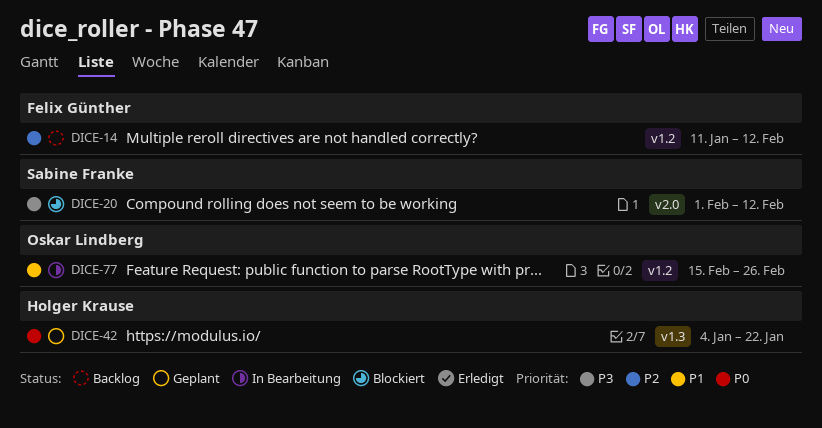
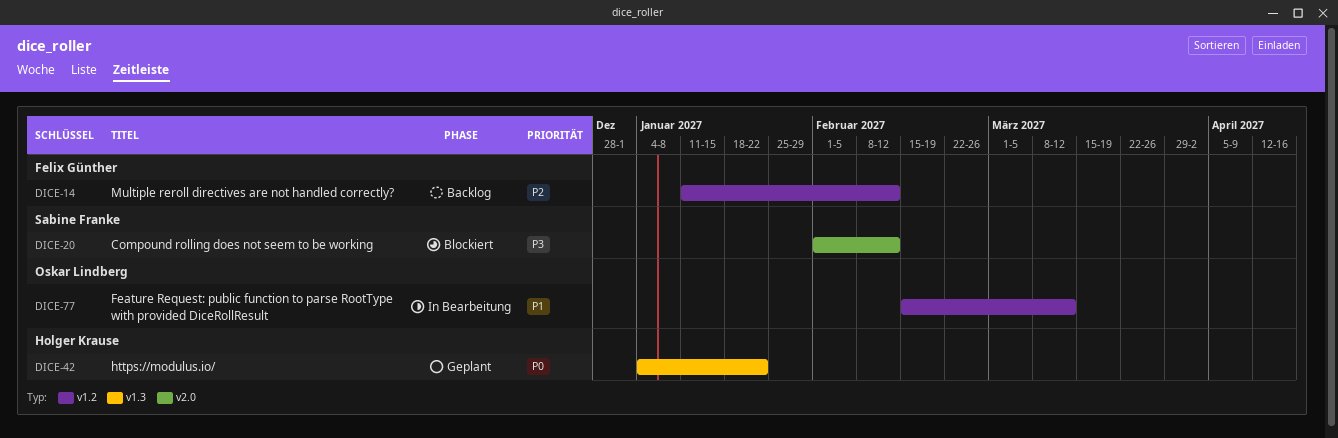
DICE-77, due: Feb 26 -> Mar 12

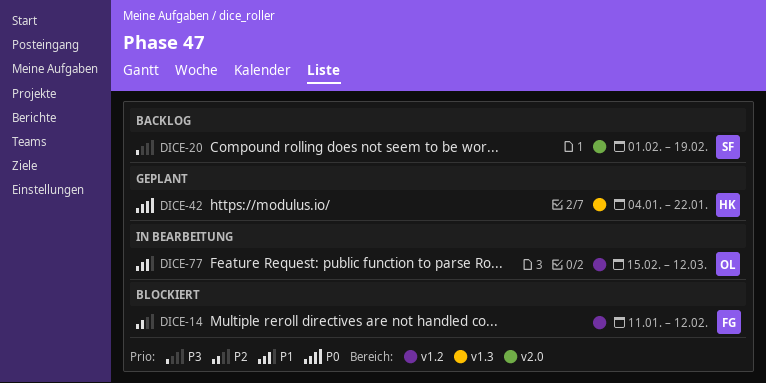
DICE-14, status: Backlog -> Blockiert
DICE-20, status: Blockiert -> Backlog
DICE-20, due: Feb 12 -> Feb 19

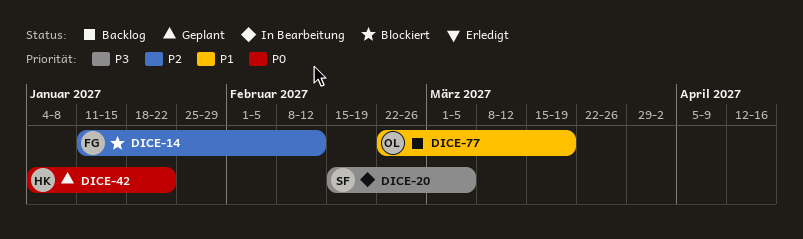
DICE-20, status: Backlog -> In Bearbeitung
DICE-20, start: Feb 1 -> Feb 15
DICE-20, due: Feb 19 -> Mar 5
DICE-77, status: In Bearbeitung -> Backlog
DICE-77, start: Feb 15 -> Feb 22
DICE-77, due: Mar 12 -> Mar 19

